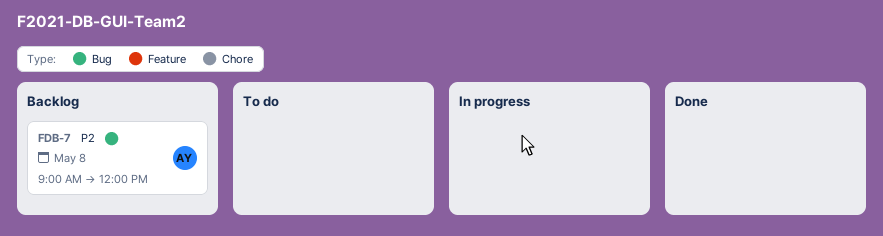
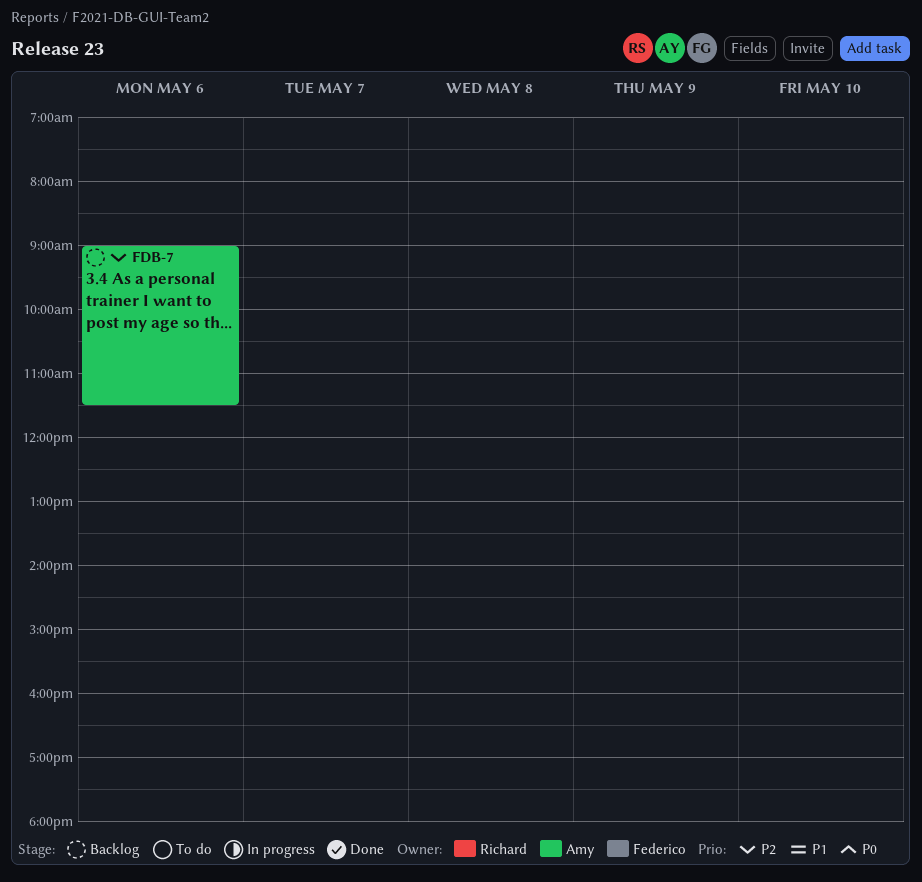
FDB-7, day: May 8 -> May 6
FDB-7, ends: 12:00 -> 11:30

